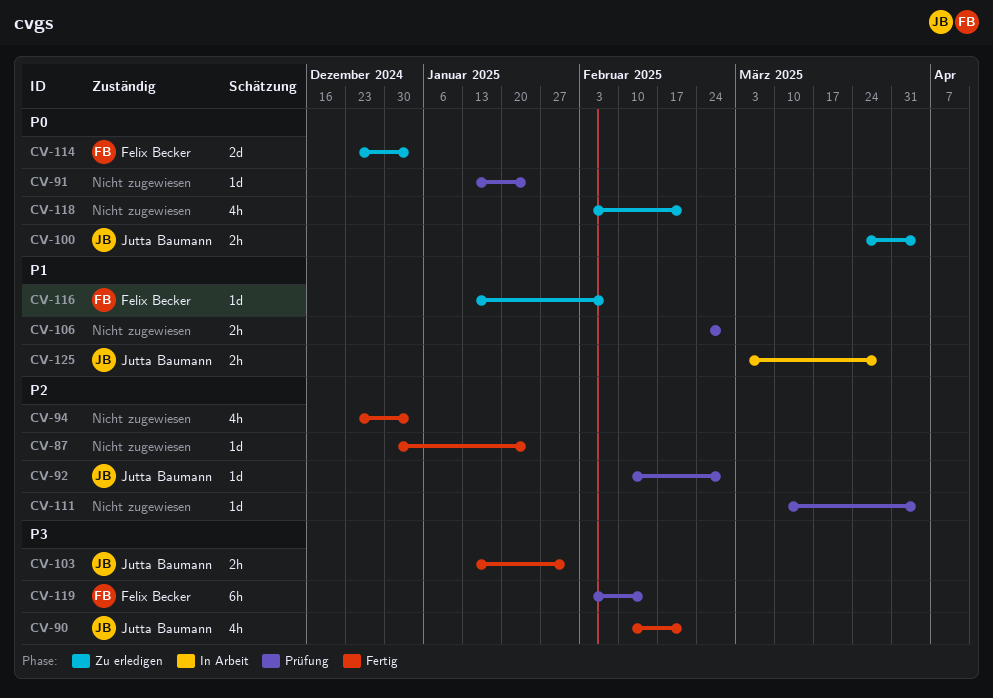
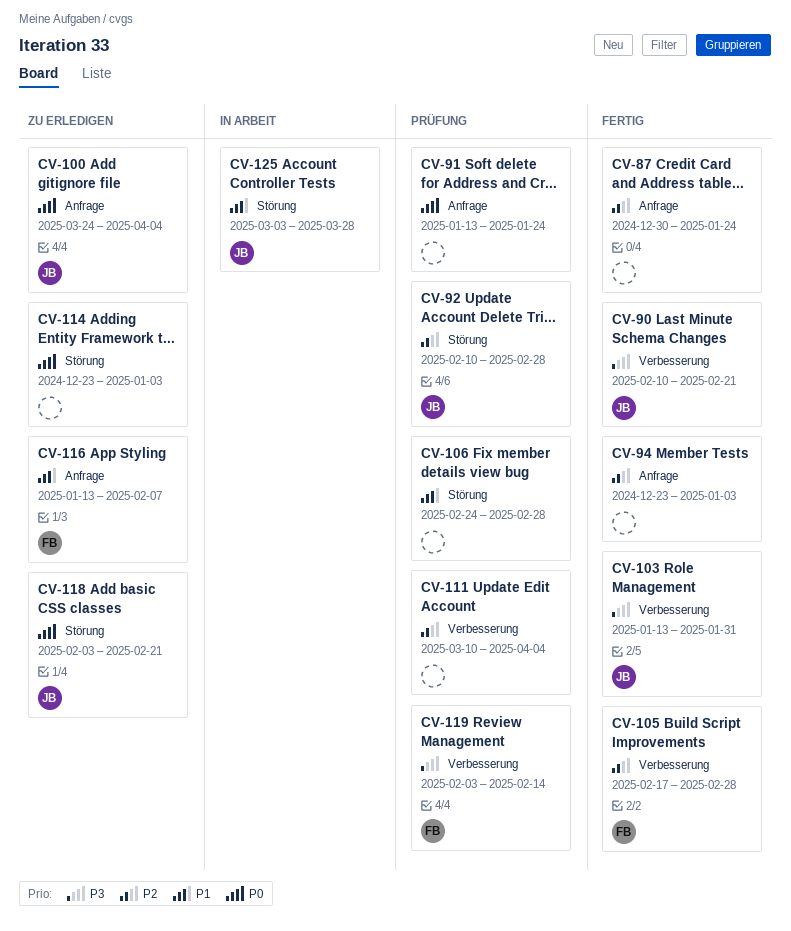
CV-105: none -> present
CV-114, owner: Felix Becker -> none
CV-118, owner: none -> Jutta Baumann

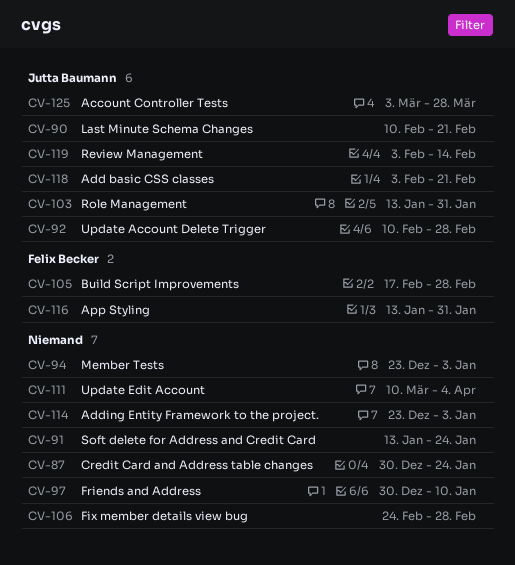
CV-97: none -> present
CV-100: present -> none
CV-116, due: Feb 7 -> Jan 31
CV-119, owner: Felix Becker -> Jutta Baumann

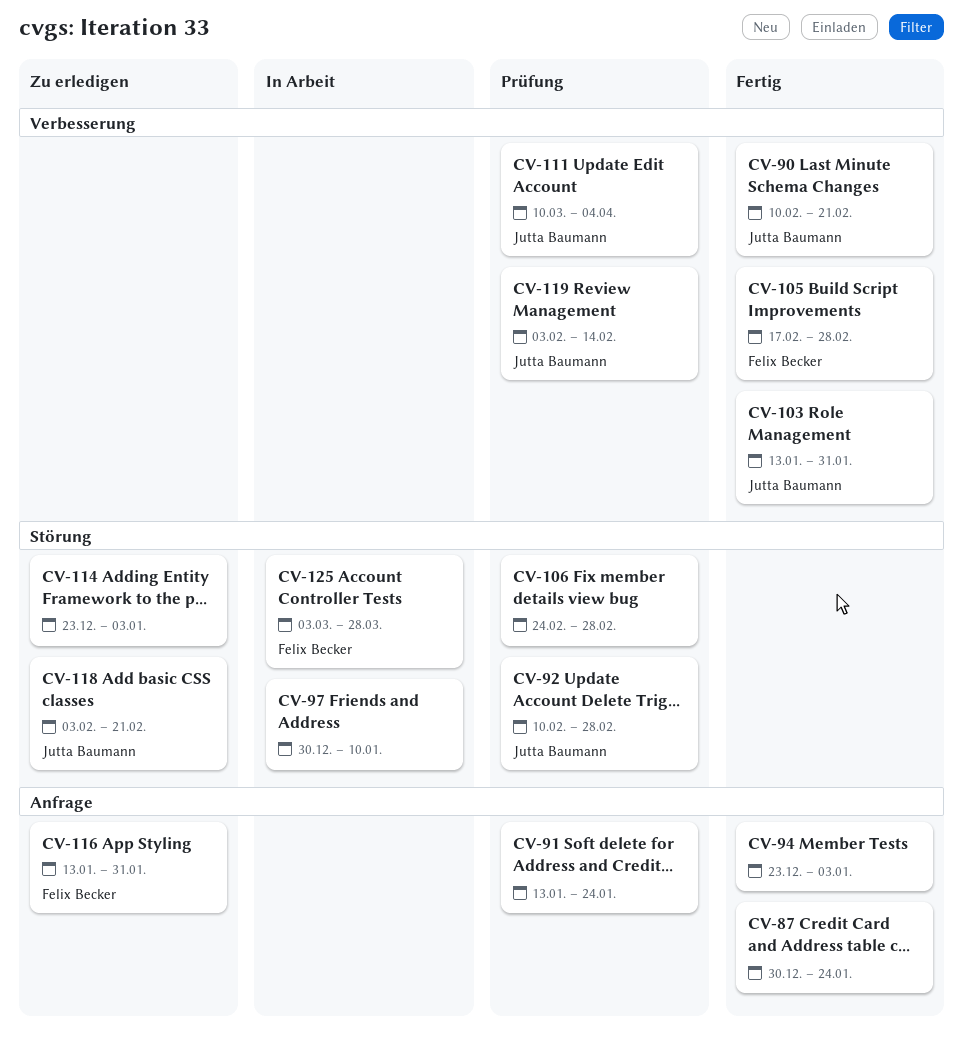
CV-111, owner: none -> Jutta Baumann
CV-125, owner: Jutta Baumann -> Felix Becker

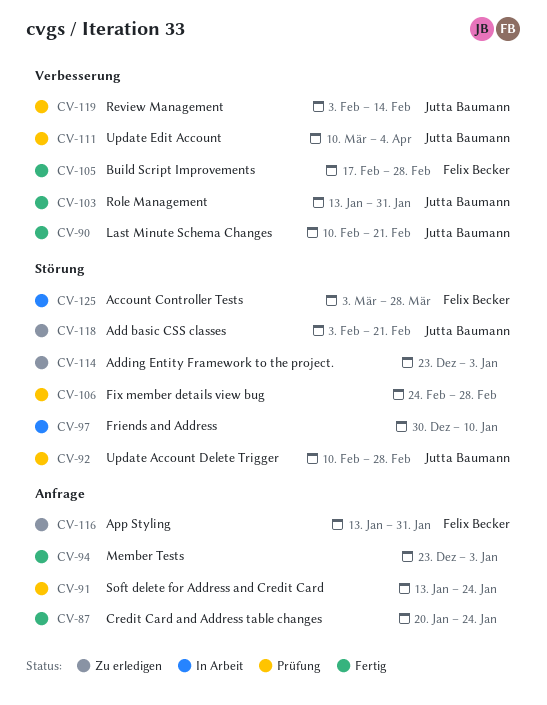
CV-87, start: Dec 30 -> Jan 20

